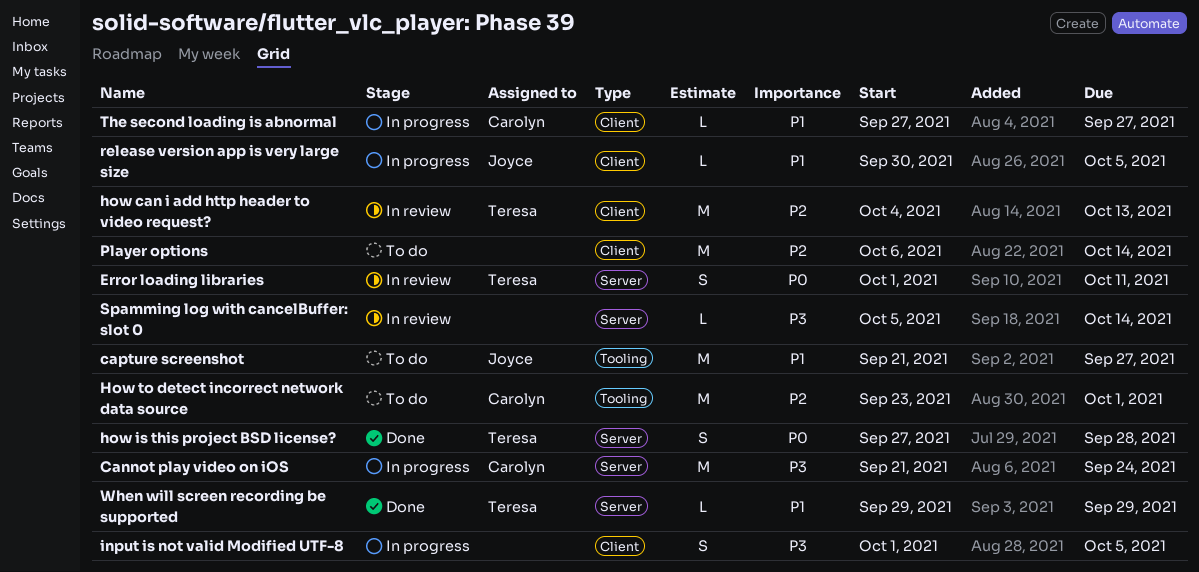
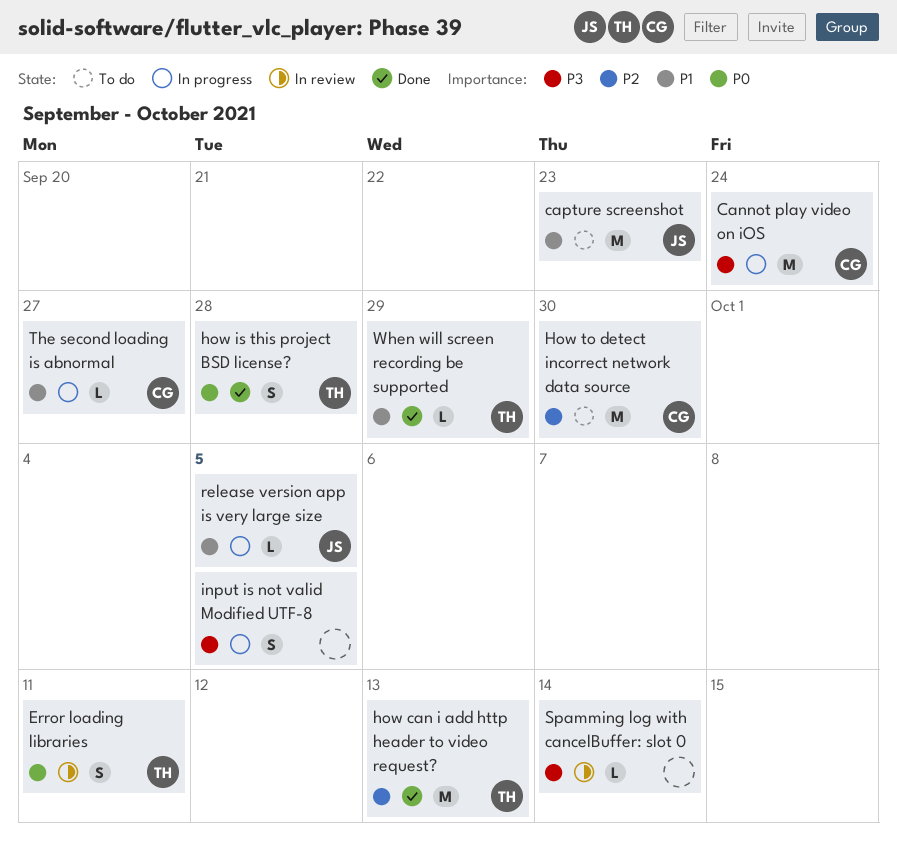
capture screenshot, due: Sep 27 -> Sep 23
how can i add http header to video request?, status: In review -> Done
How to detect incorrect network data source, due: Oct 1 -> Sep 30
Player options: present -> none

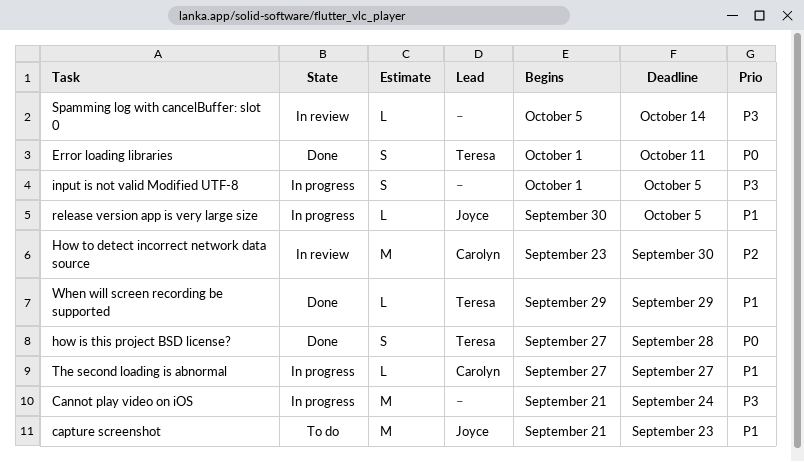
Cannot play video on iOS, owner: Carolyn -> none
Error loading libraries, status: In review -> Done
how can i add http header to video request?: present -> none
How to detect incorrect network data source, status: To do -> In review

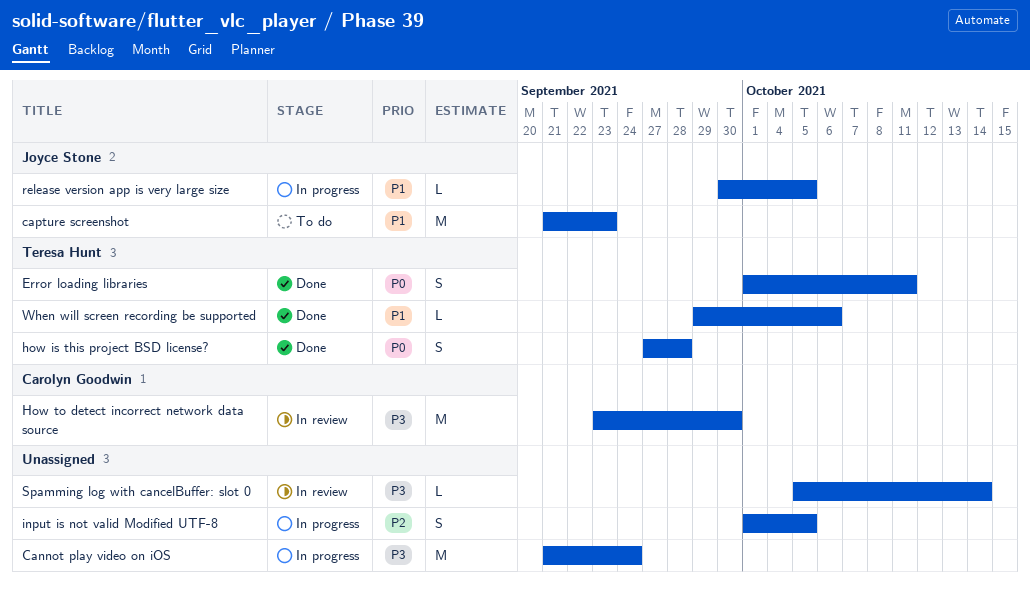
How to detect incorrect network data source, priority: P2 -> P3
input is not valid Modified UTF-8, priority: P3 -> P2
The second loading is abnormal: present -> none
When will screen recording be supported, due: Sep 29 -> Oct 6

